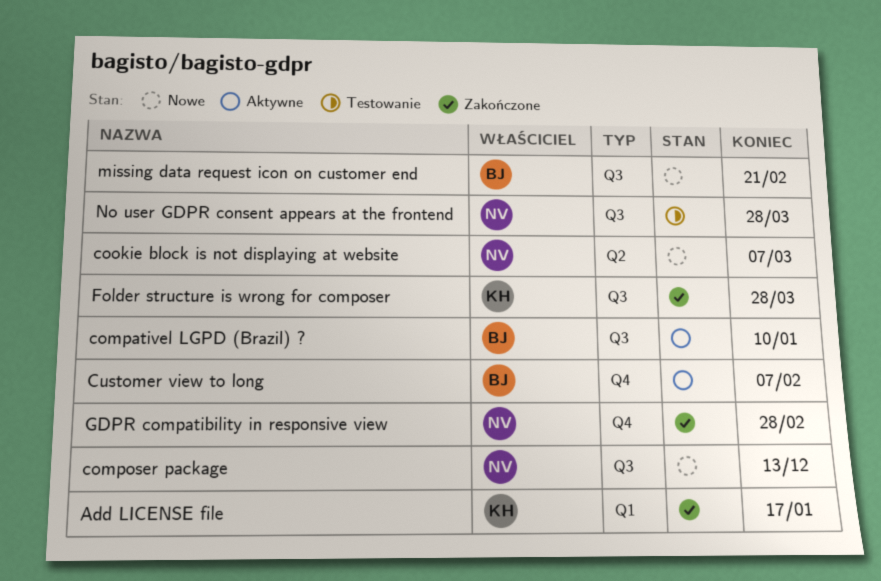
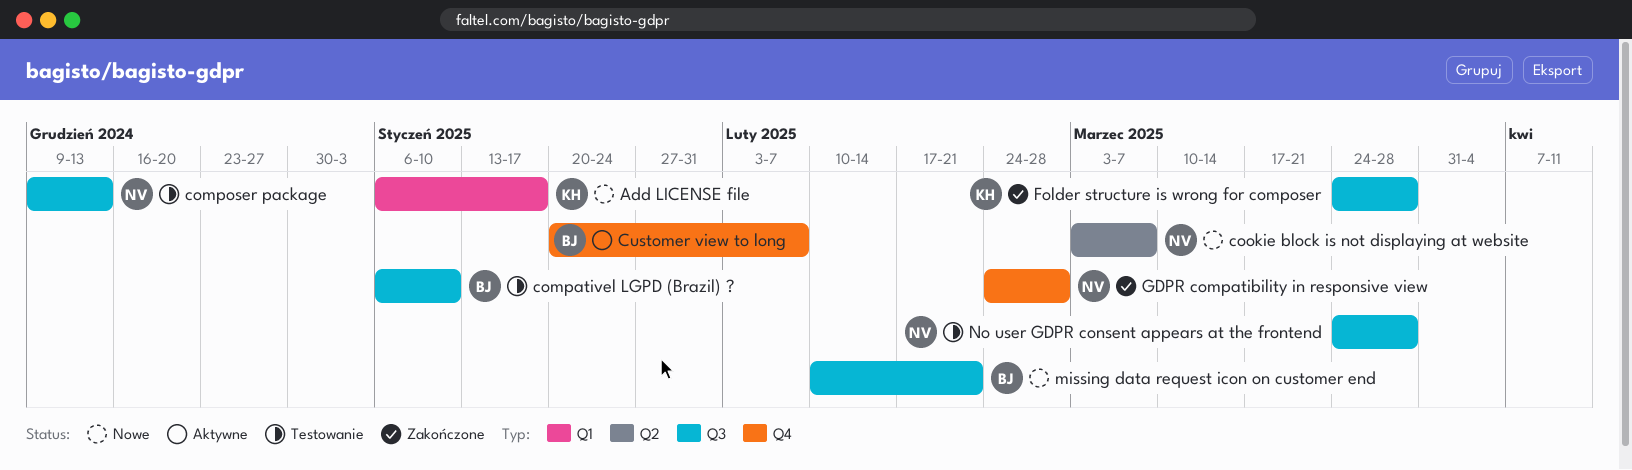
Add LICENSE file, status: Zakończone -> Nowe
compativel LGPD (Brazil) ?, status: Aktywne -> Testowanie
composer package, status: Nowe -> Testowanie

